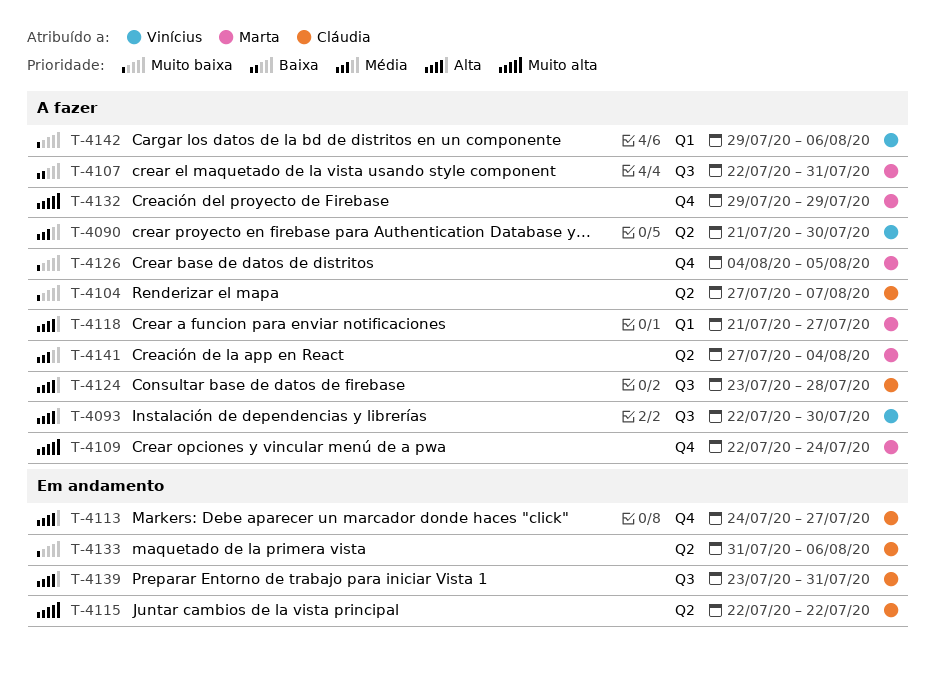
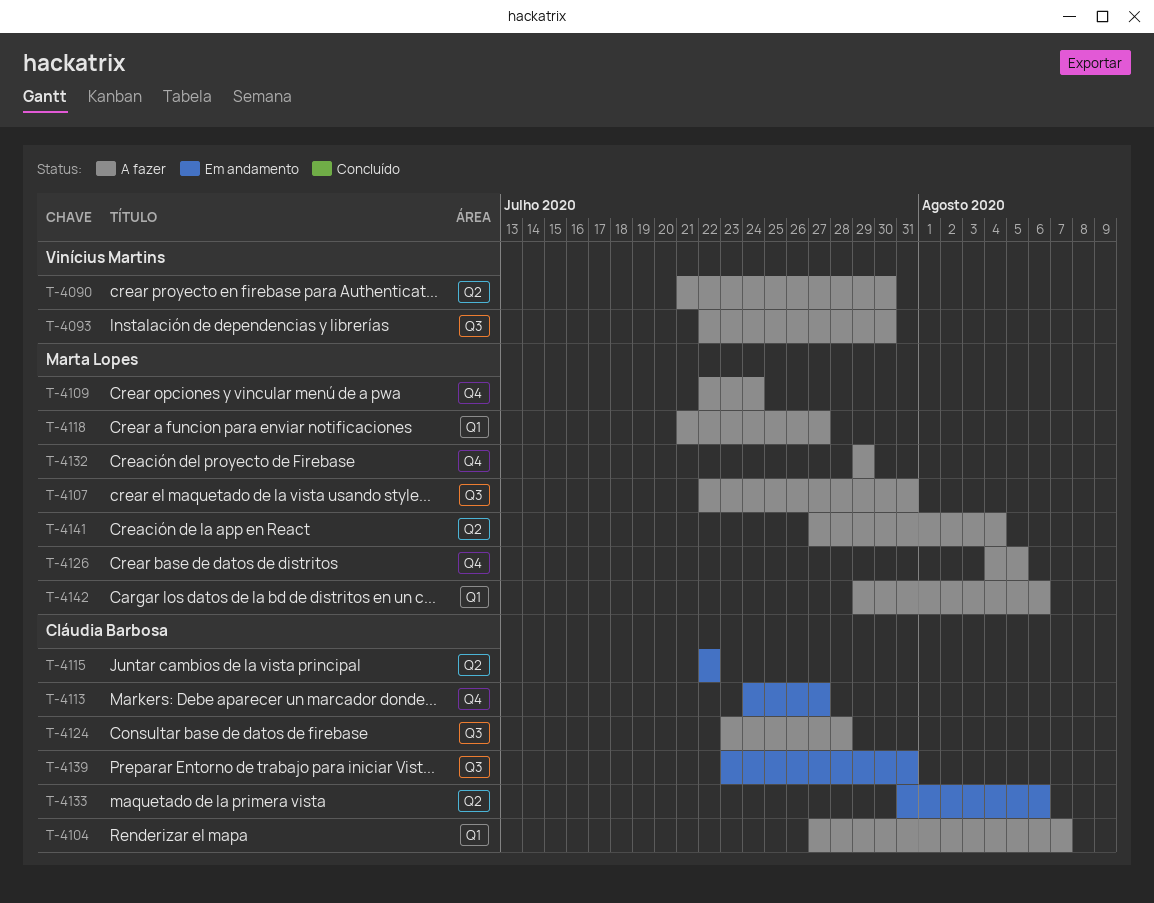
T-4104, label: Q2 -> Q1
T-4142, owner: Vinícius Martins -> Marta Lopes

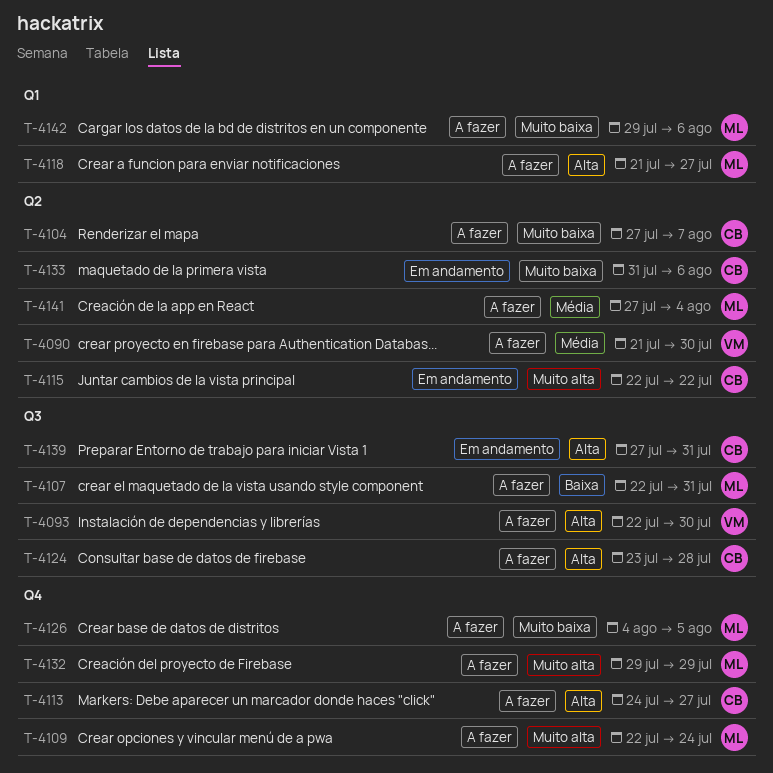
T-4104, label: Q1 -> Q2
T-4113, status: Em andamento -> A fazer
T-4139, start: Jul 23 -> Jul 27

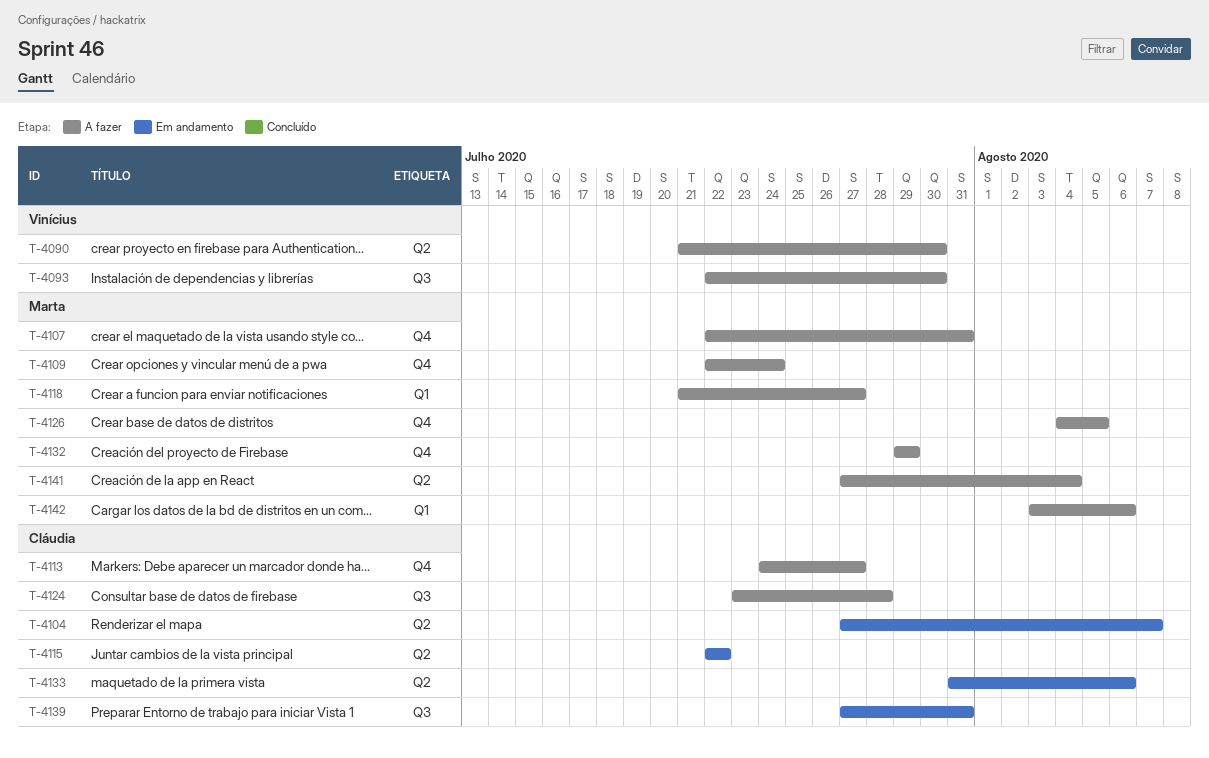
T-4104, status: A fazer -> Em andamento
T-4107, label: Q3 -> Q4
T-4142, start: Jul 29 -> Aug 3

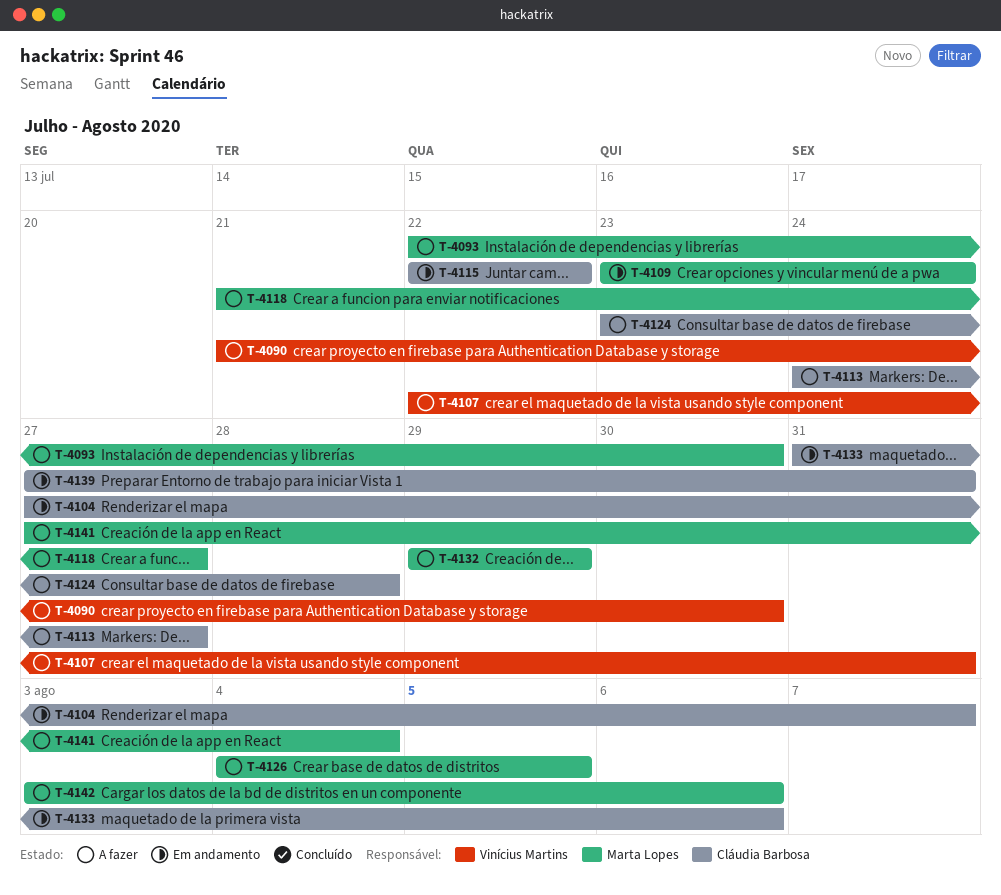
T-4093, owner: Vinícius Martins -> Marta Lopes
T-4107, owner: Marta Lopes -> Vinícius Martins
T-4109, status: A fazer -> Em andamento
T-4109, start: Jul 22 -> Jul 23

